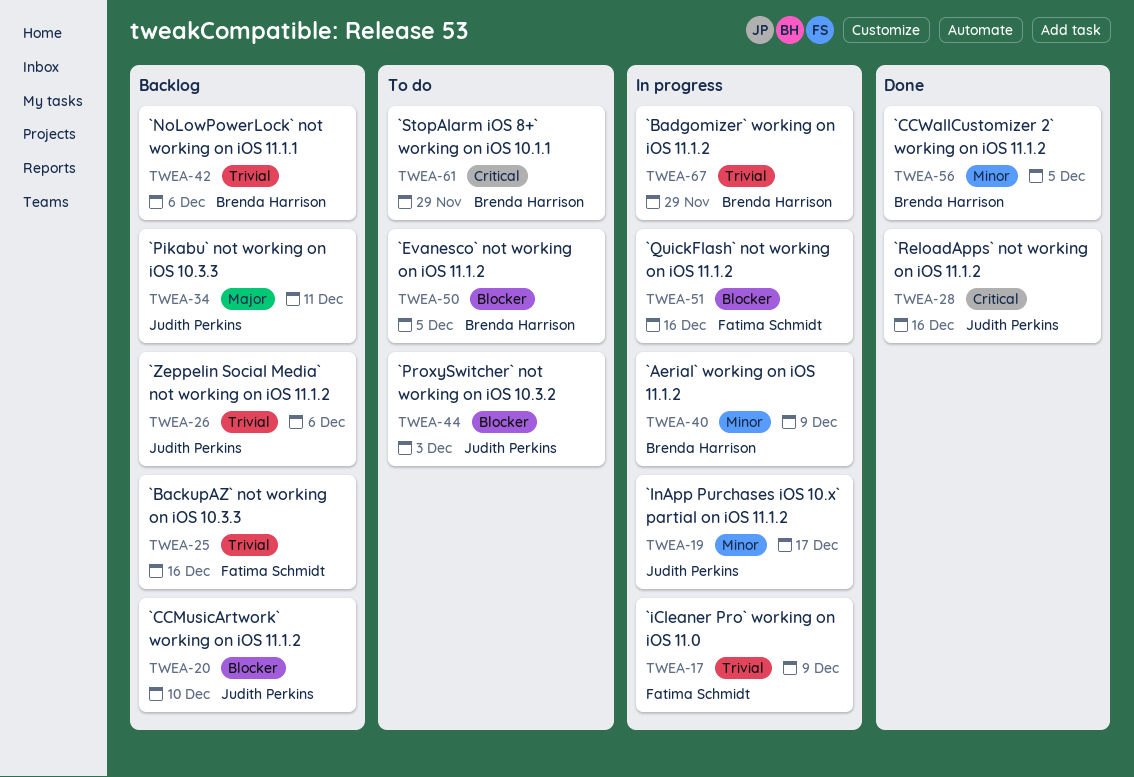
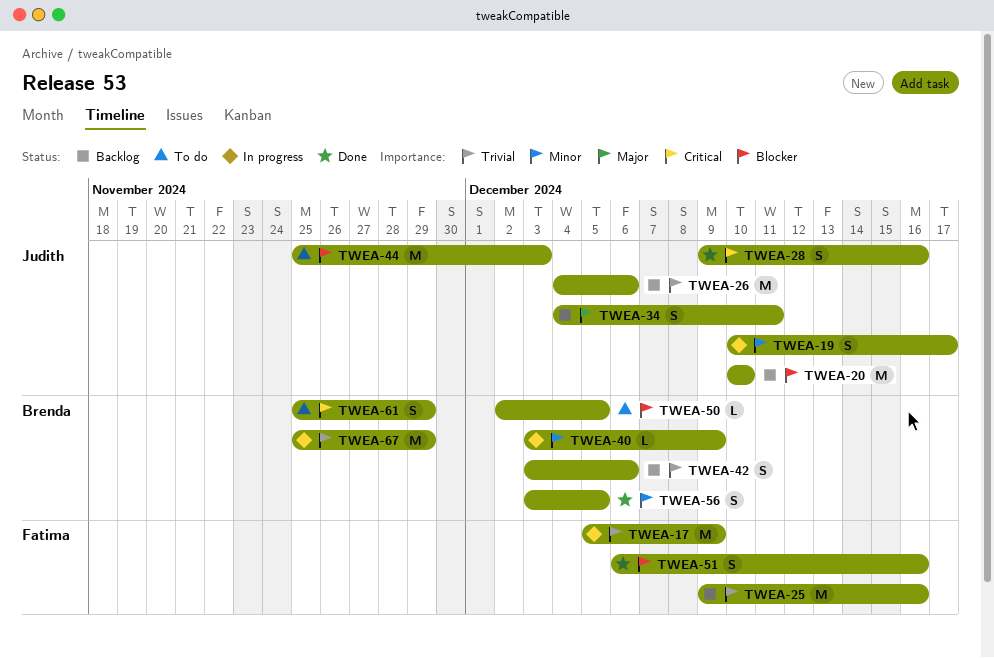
TWEA-51, status: In progress -> Done

